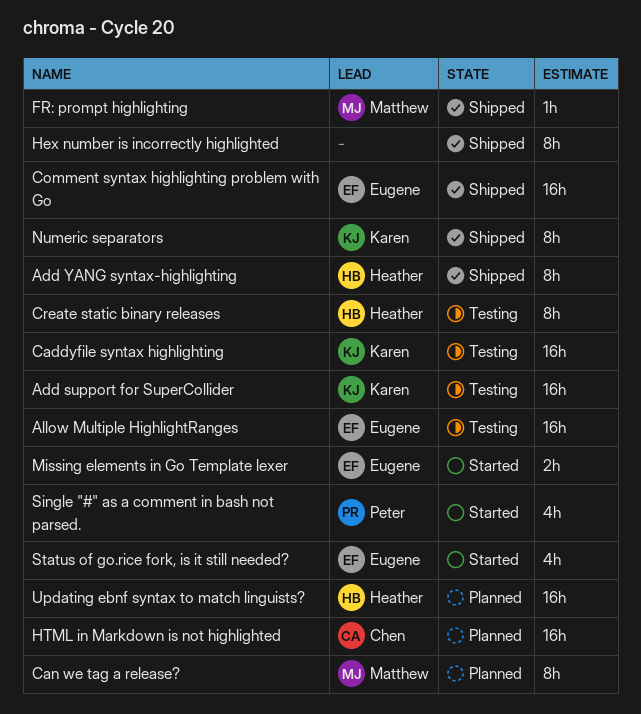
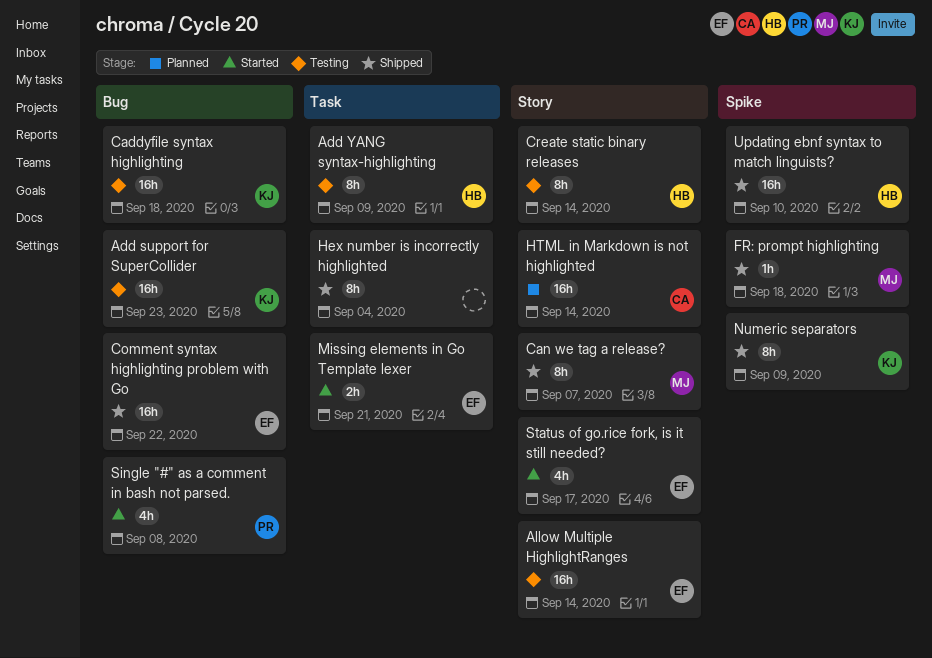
Add YANG syntax-highlighting, status: Shipped -> Testing
Can we tag a release?, status: Planned -> Shipped
Updating ebnf syntax to match linguists?, status: Planned -> Shipped

